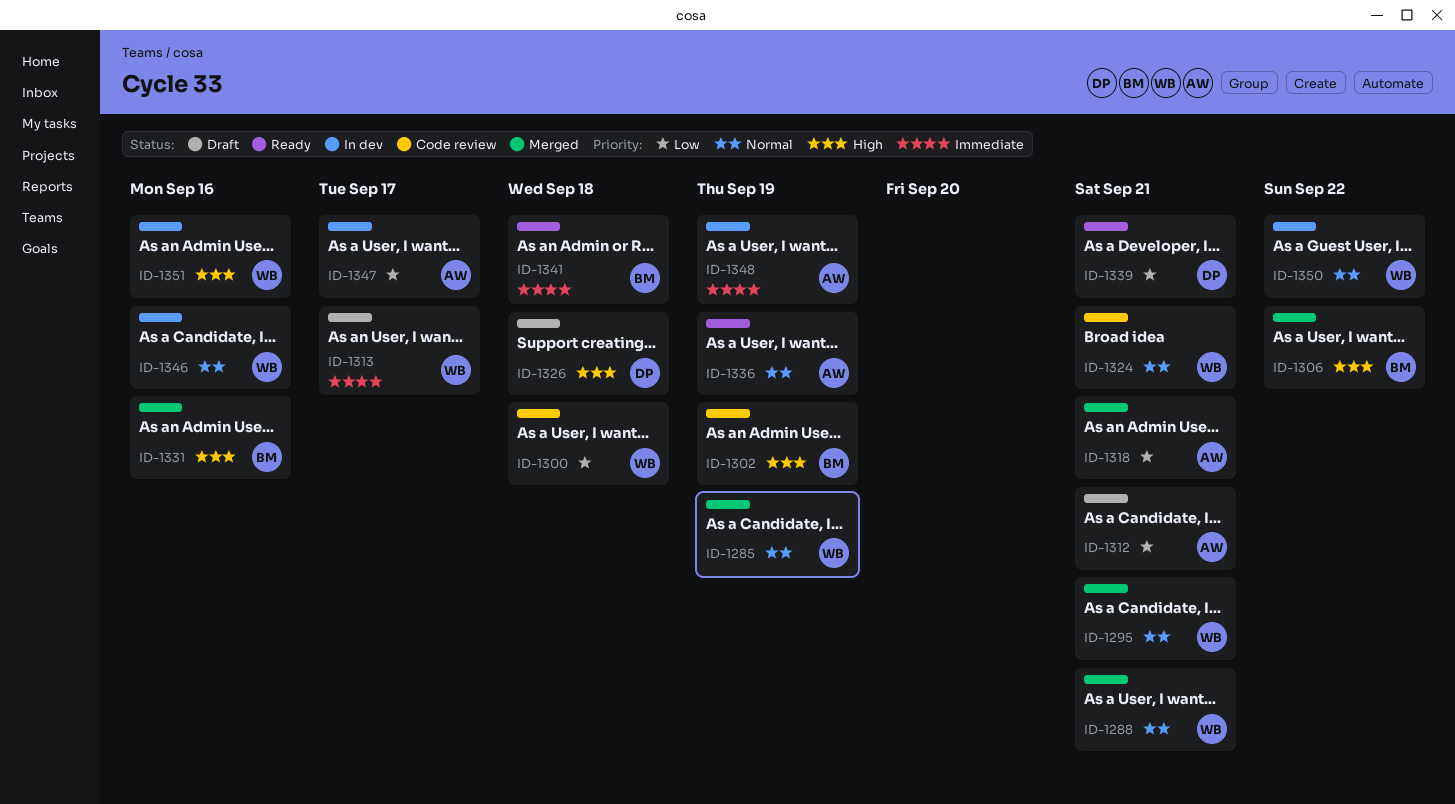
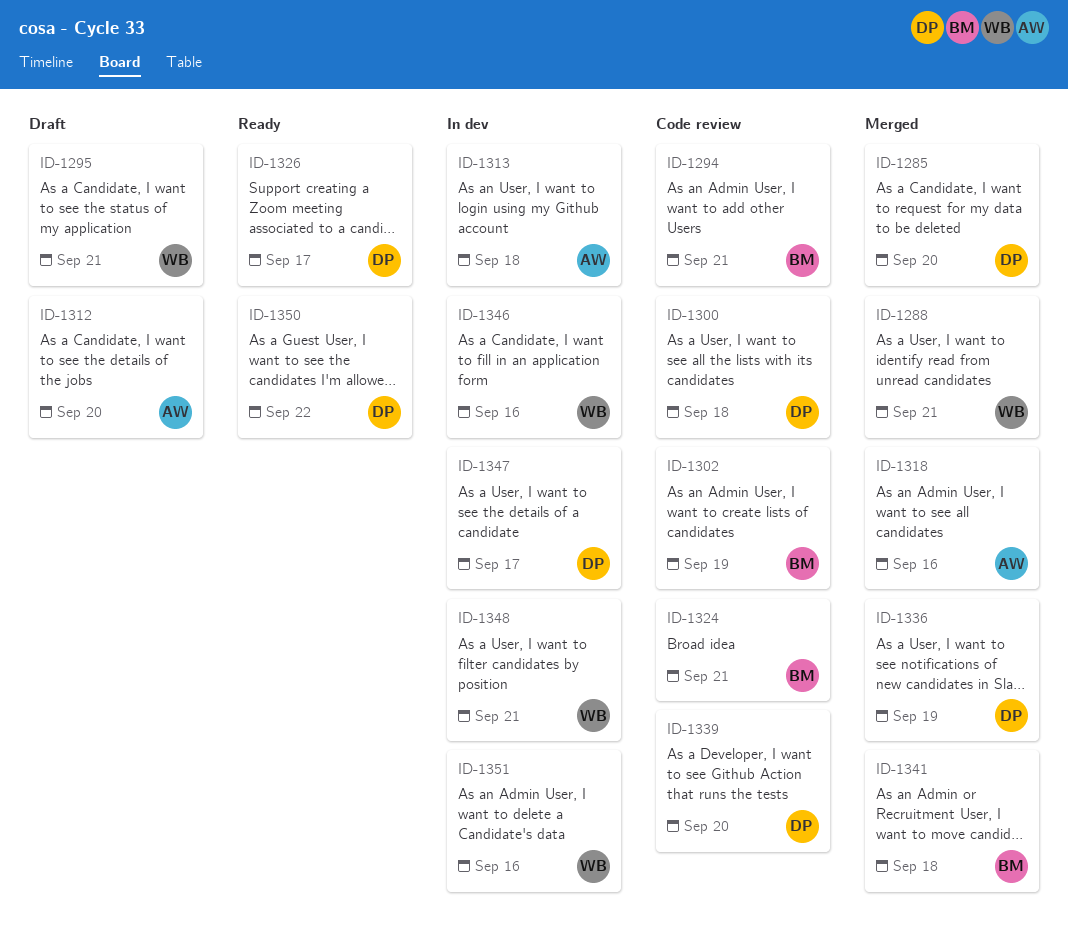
ID-1285, owner: WB -> DP
ID-1285, due: Sep 19 -> Sep 20
ID-1294: none -> present
ID-1295, status: Merged -> Draft
ID-1300, owner: WB -> DP
ID-1306: present -> none
ID-1312, due: Sep 21 -> Sep 20
ID-1313, status: Draft -> In dev
ID-1313, owner: WB -> AW
ID-1313, due: Sep 17 -> Sep 18
ID-1318, due: Sep 21 -> Sep 16
ID-1324, owner: WB -> BM
ID-1326, status: Draft -> Ready
ID-1326, due: Sep 18 -> Sep 17
ID-1331: present -> none
ID-1336, status: Ready -> Merged
ID-1336, owner: AW -> DP
ID-1339, status: Ready -> Code review
ID-1339, due: Sep 21 -> Sep 20
ID-1341, status: Ready -> Merged
ID-1347, owner: AW -> DP
ID-1348, owner: AW -> WB
ID-1348, due: Sep 19 -> Sep 21
ID-1350, status: In dev -> Ready
ID-1350, owner: WB -> DP

